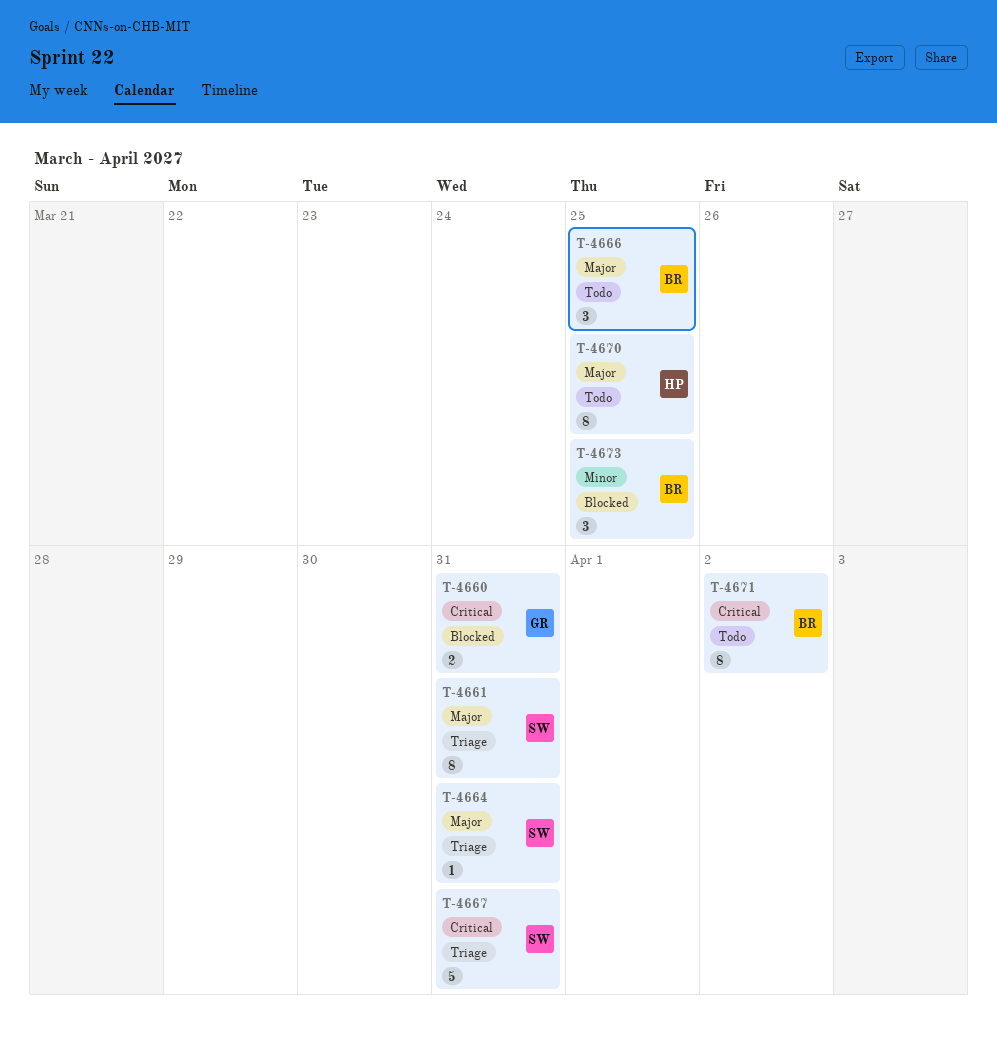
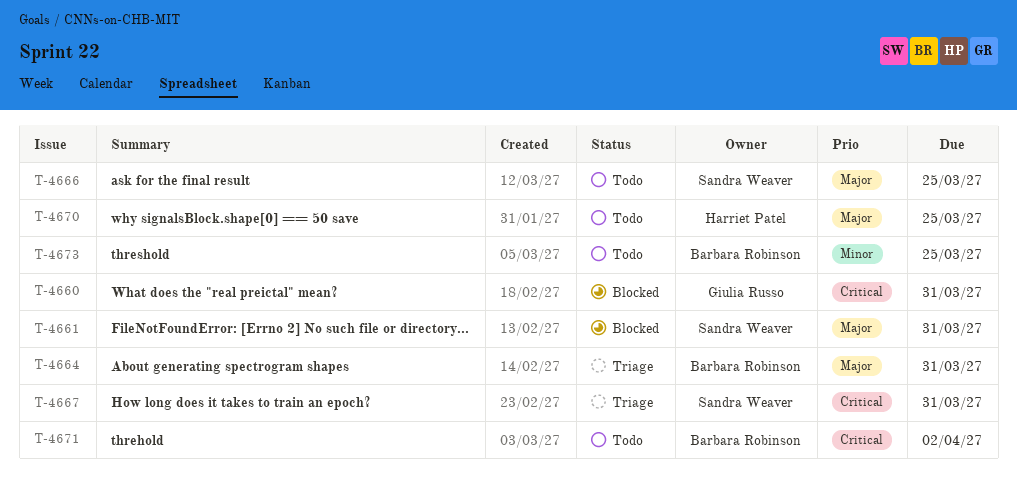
T-4661, status: Triage -> Blocked
T-4664, owner: Sandra Weaver -> Barbara Robinson
T-4666, owner: Barbara Robinson -> Sandra Weaver
T-4673, status: Blocked -> Todo

